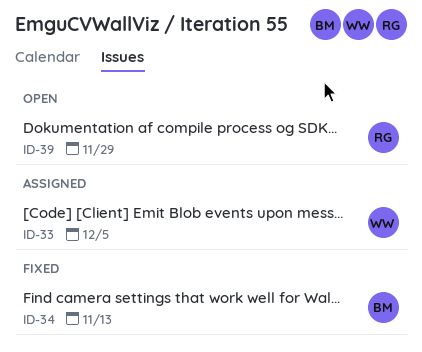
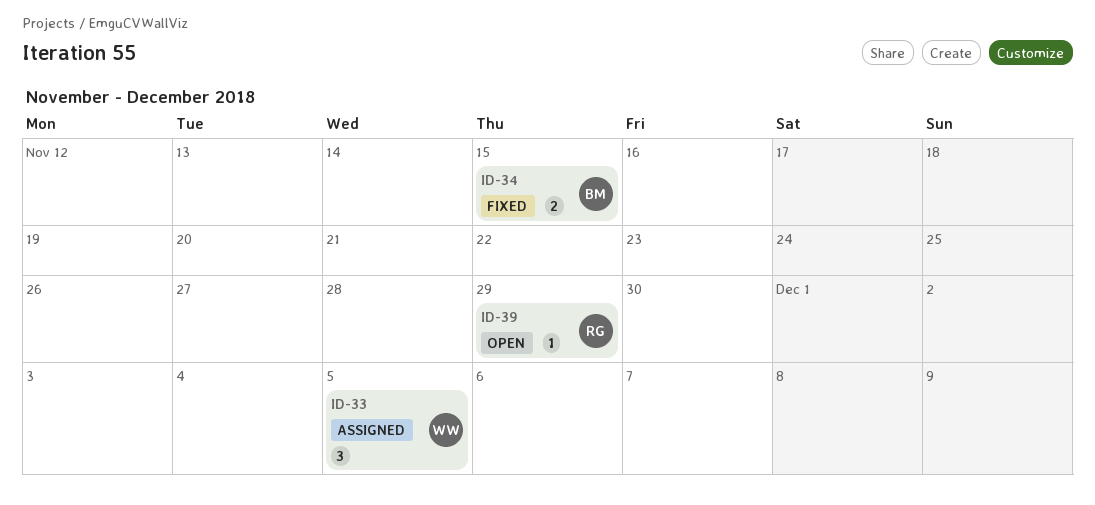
ID-34, due: Nov 13 -> Nov 15

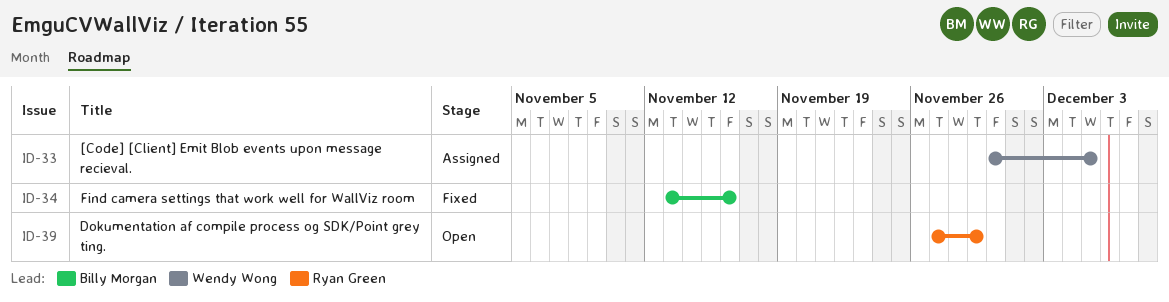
ID-34, due: Nov 15 -> Nov 16

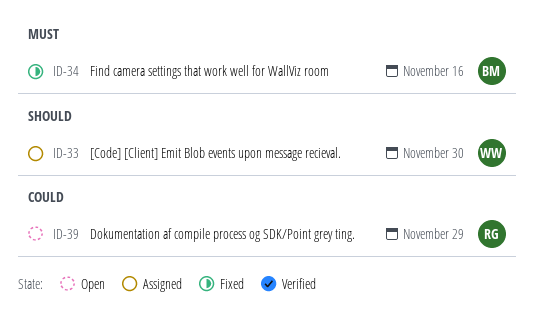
ID-33, due: Dec 5 -> Nov 30

